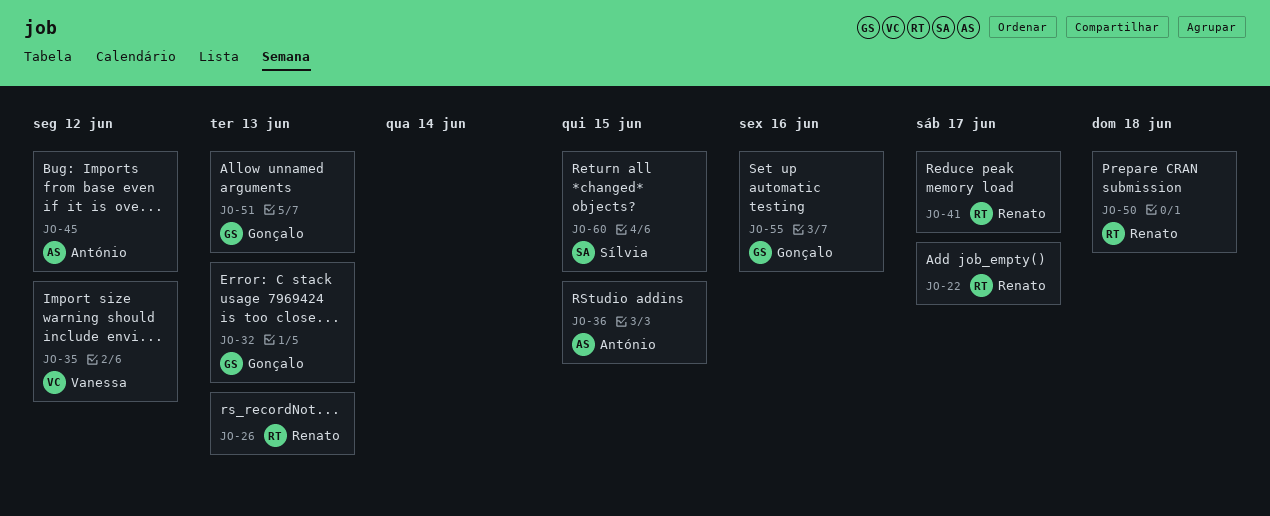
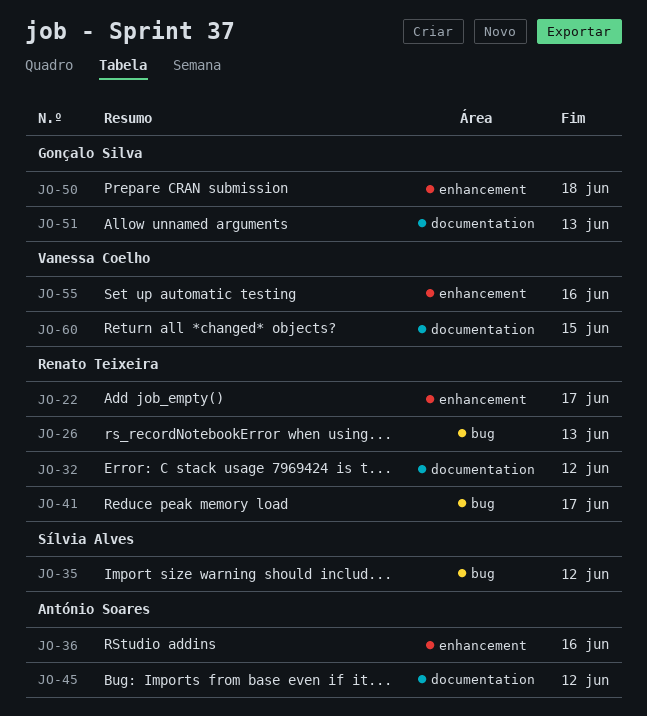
JO-32, owner: Gonçalo Silva -> Renato Teixeira
JO-32, due: Jun 13 -> Jun 12
JO-35, owner: Vanessa Coelho -> Sílvia Alves
JO-36, due: Jun 15 -> Jun 16
JO-50, owner: Renato Teixeira -> Gonçalo Silva
JO-55, owner: Gonçalo Silva -> Vanessa Coelho
JO-60, owner: Sílvia Alves -> Vanessa Coelho

